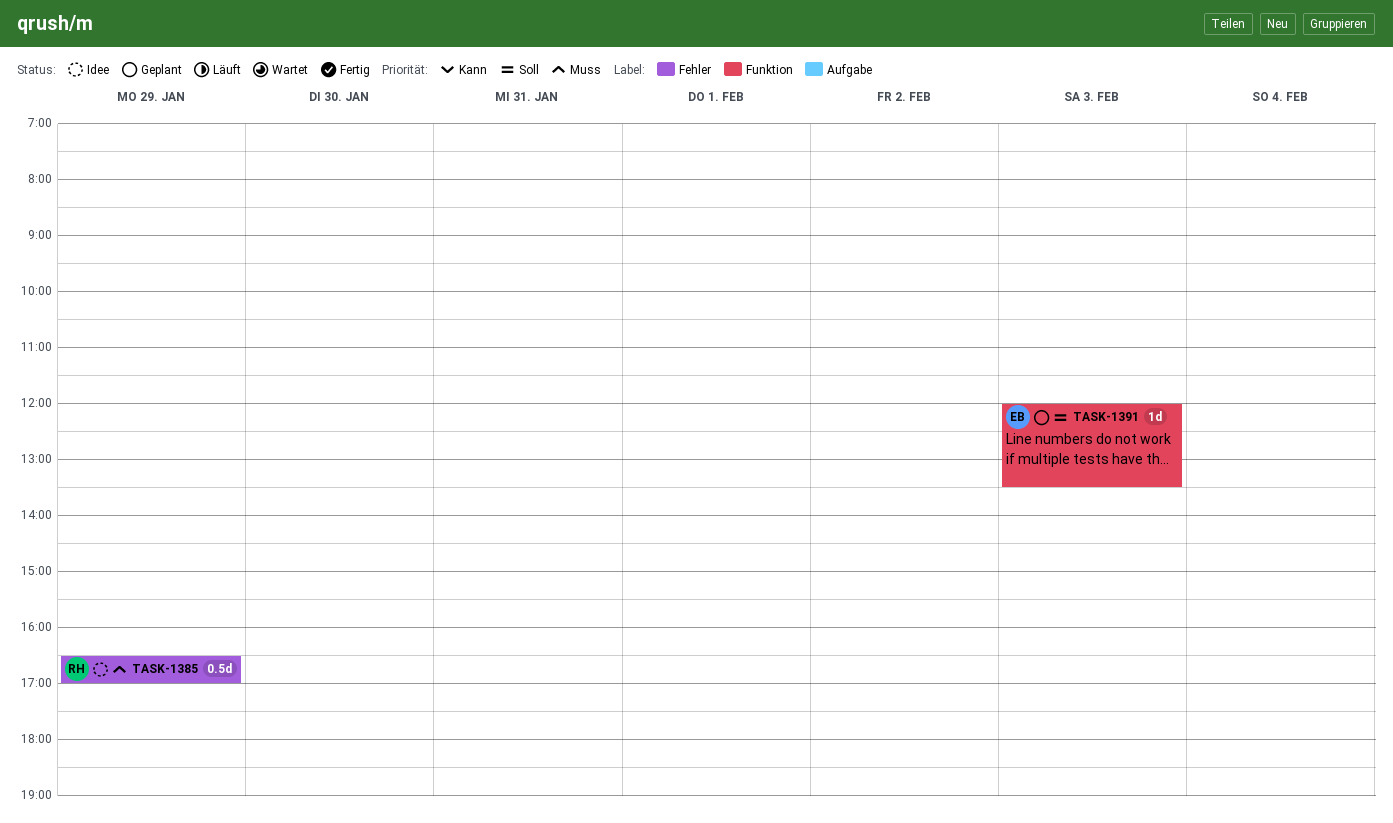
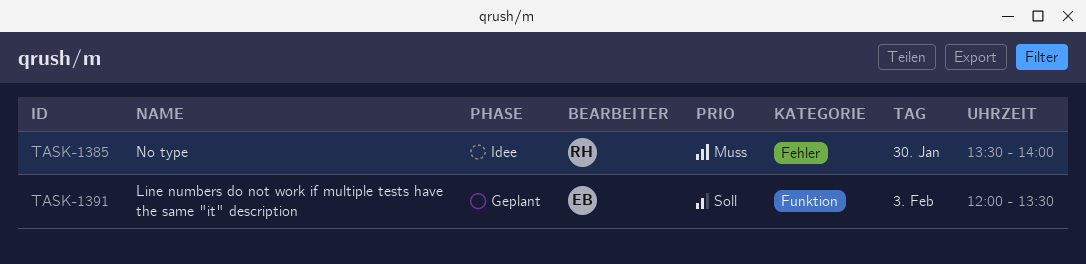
TASK-1385, day: Jan 29 -> Jan 30
TASK-1385, begins: 16:30 -> 13:30
TASK-1385, ends: 17:00 -> 14:00

